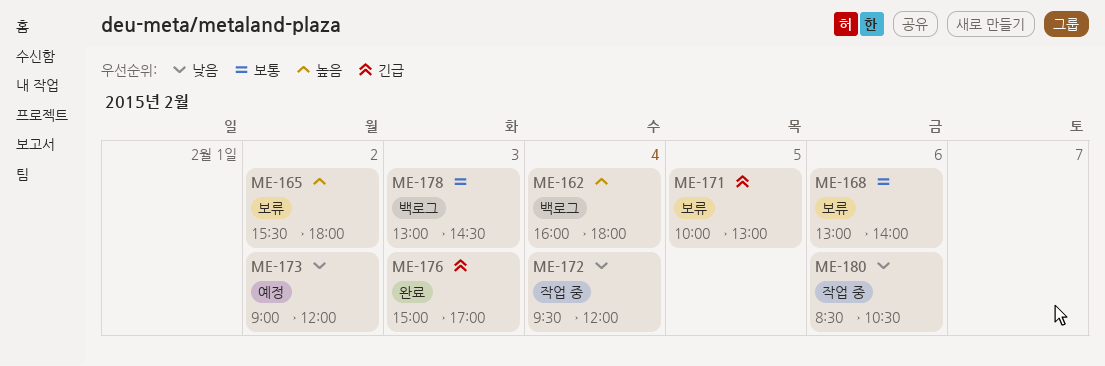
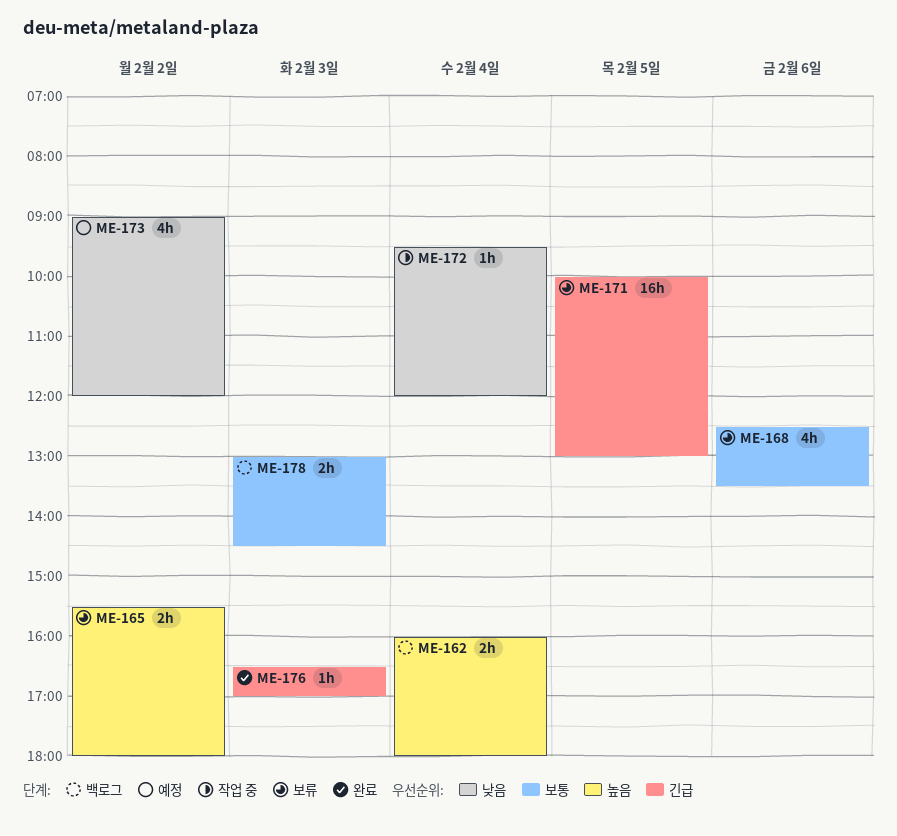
ME-168, begins: 13:00 -> 12:30
ME-168, ends: 14:00 -> 13:30
ME-176, begins: 15:00 -> 16:30
ME-180: present -> none

